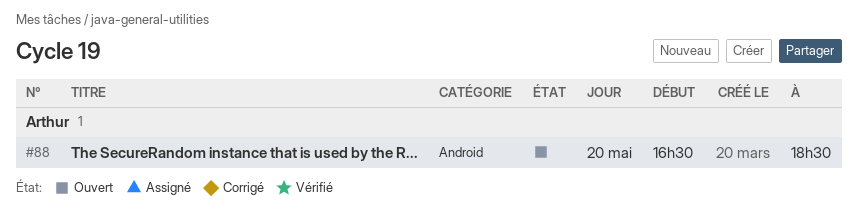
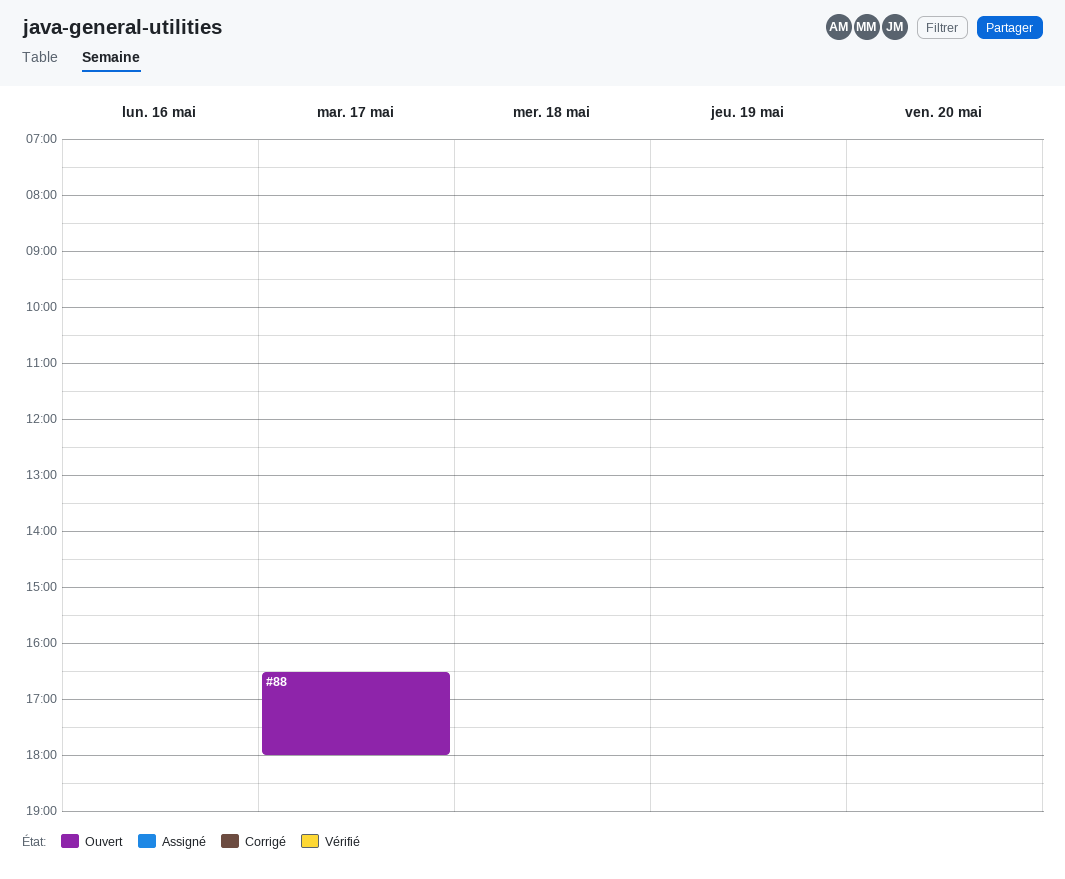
#88, day: May 20 -> May 17
#88, ends: 18:30 -> 18:00

